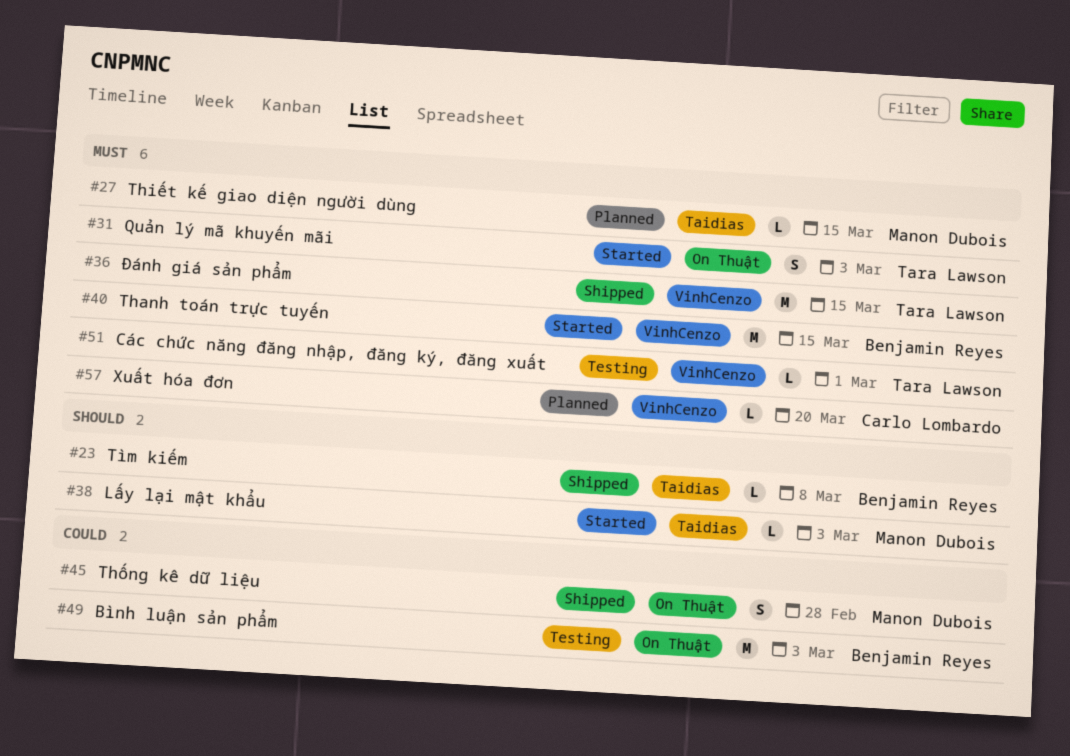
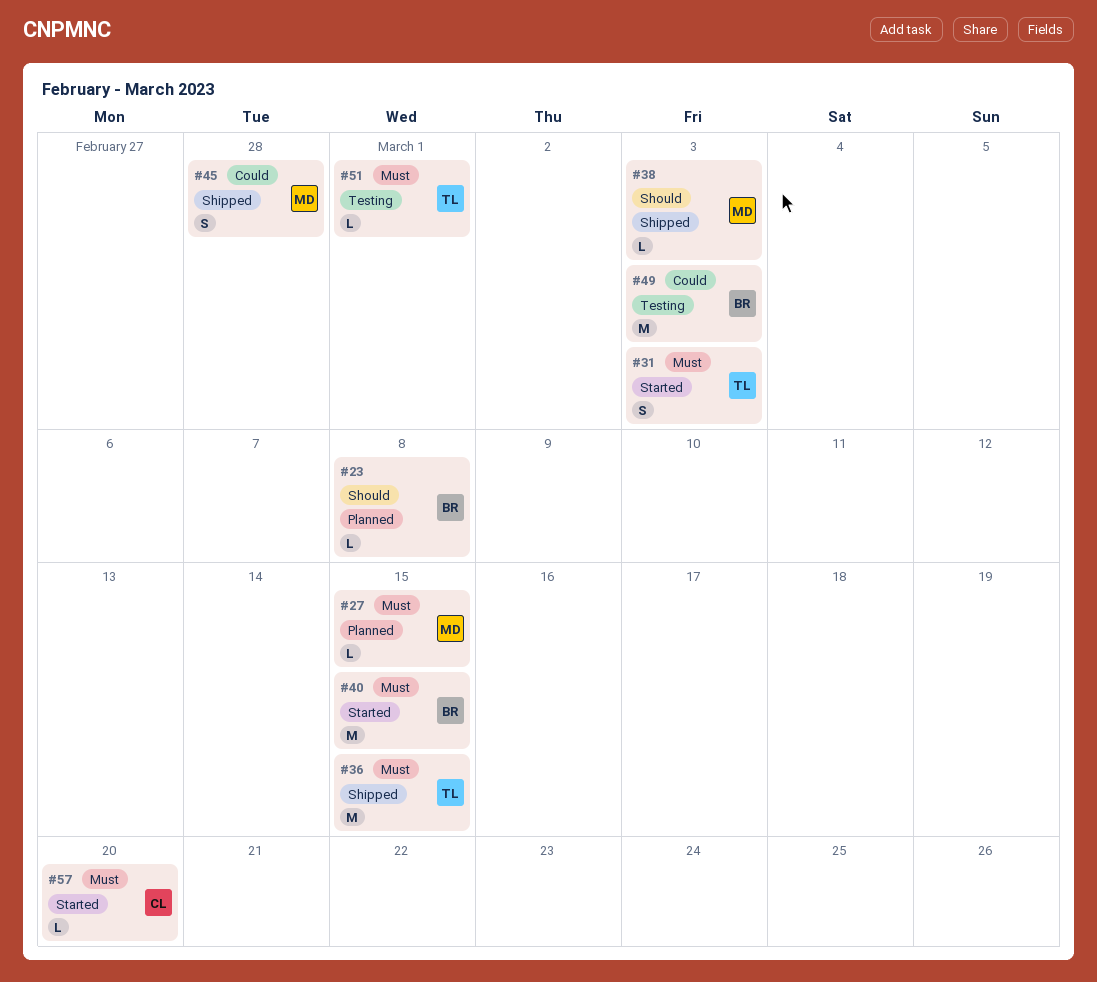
#23, status: Shipped -> Planned
#38, status: Started -> Shipped
#57, status: Planned -> Started

